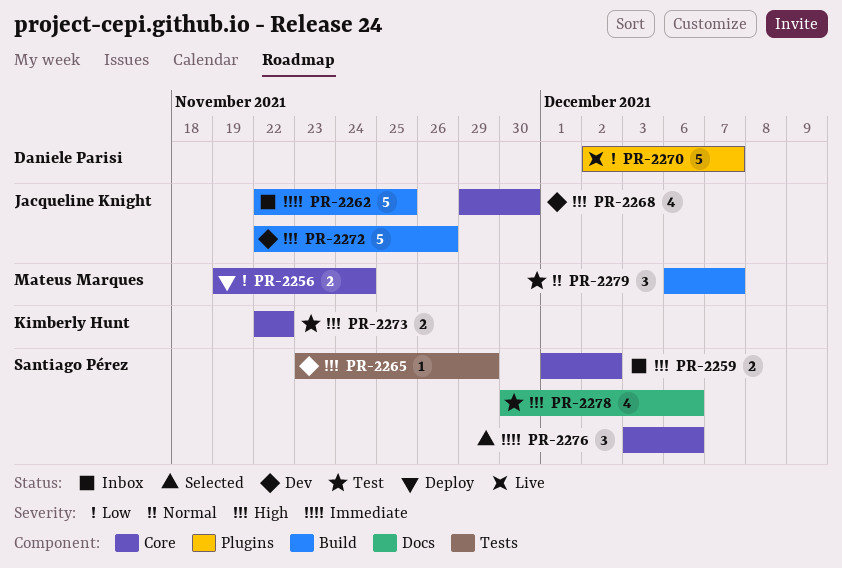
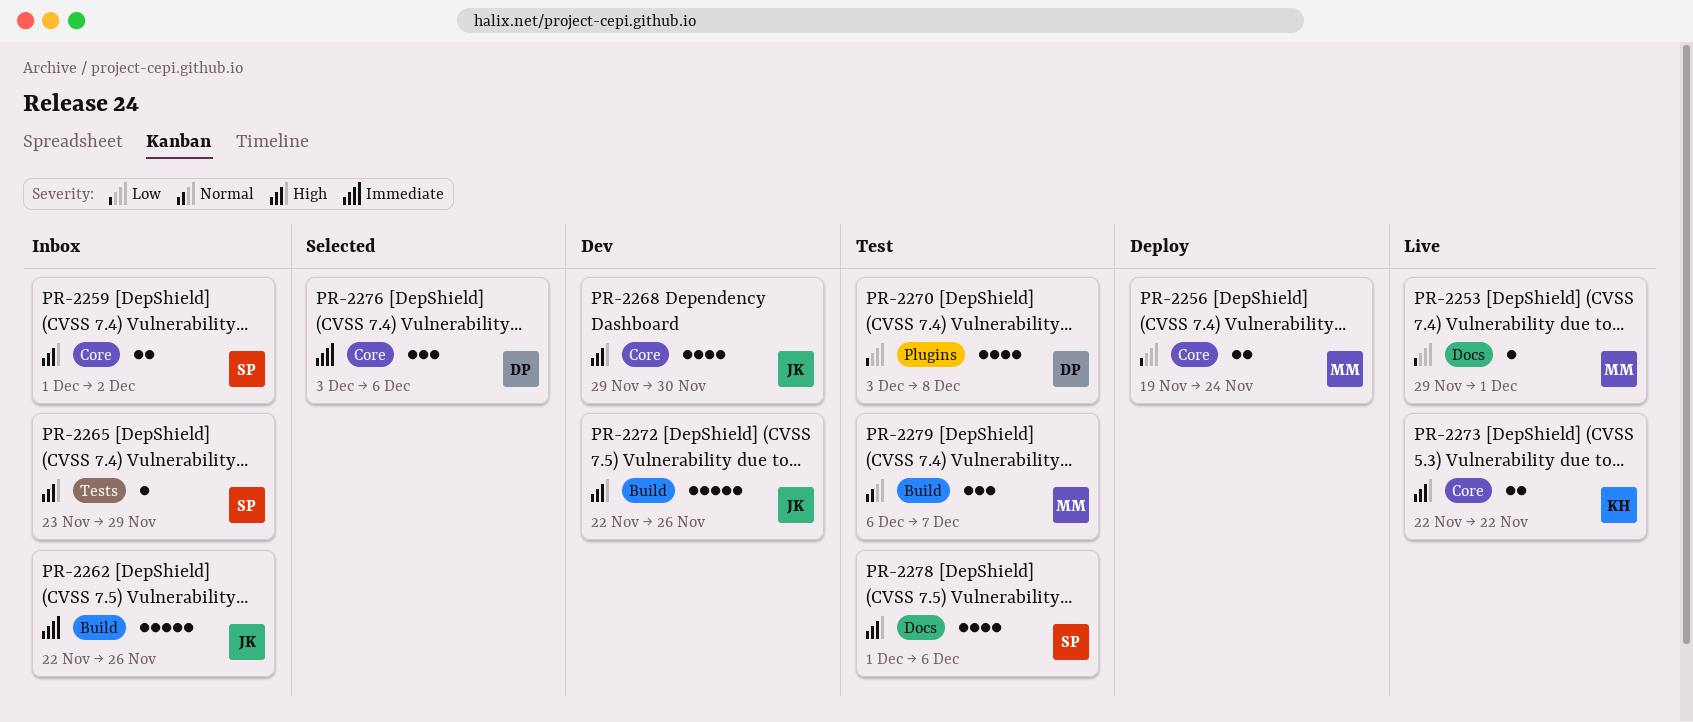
PR-2253: none -> present
PR-2262, due: Nov 25 -> Nov 26
PR-2265, status: Dev -> Inbox
PR-2270, status: Live -> Test
PR-2270, estimate: 5 -> 4
PR-2270, start: Dec 2 -> Dec 3
PR-2270, due: Dec 7 -> Dec 8
PR-2273, status: Test -> Live
PR-2276, owner: Santiago Pérez -> Daniele Parisi
PR-2278, start: Nov 30 -> Dec 1

